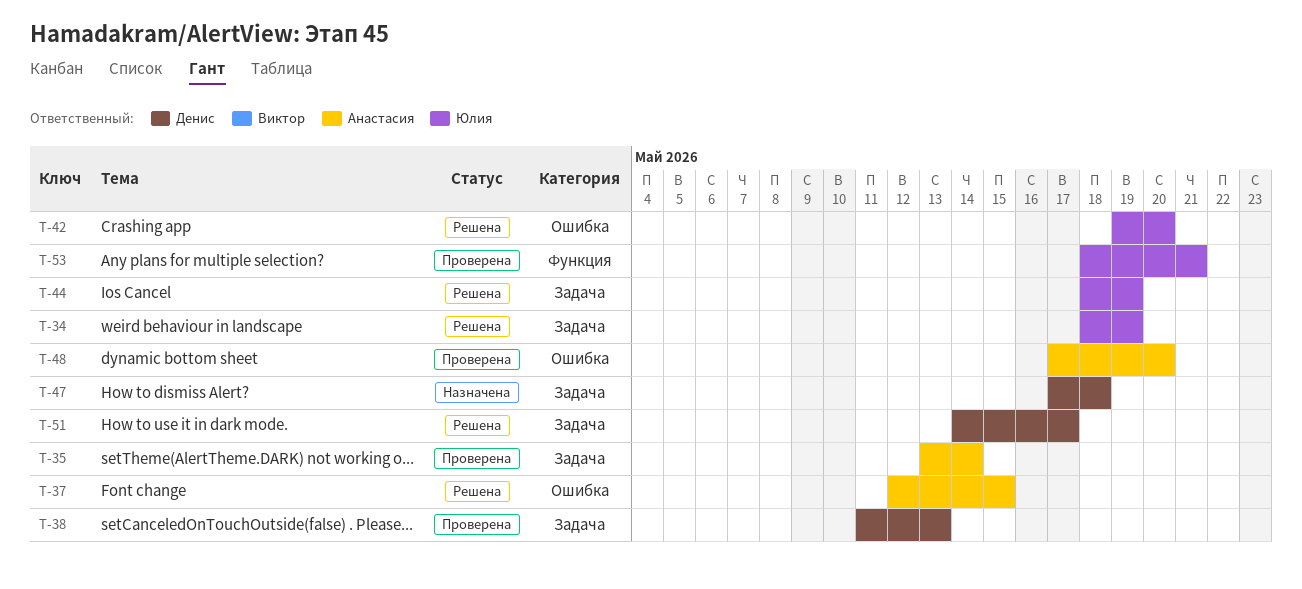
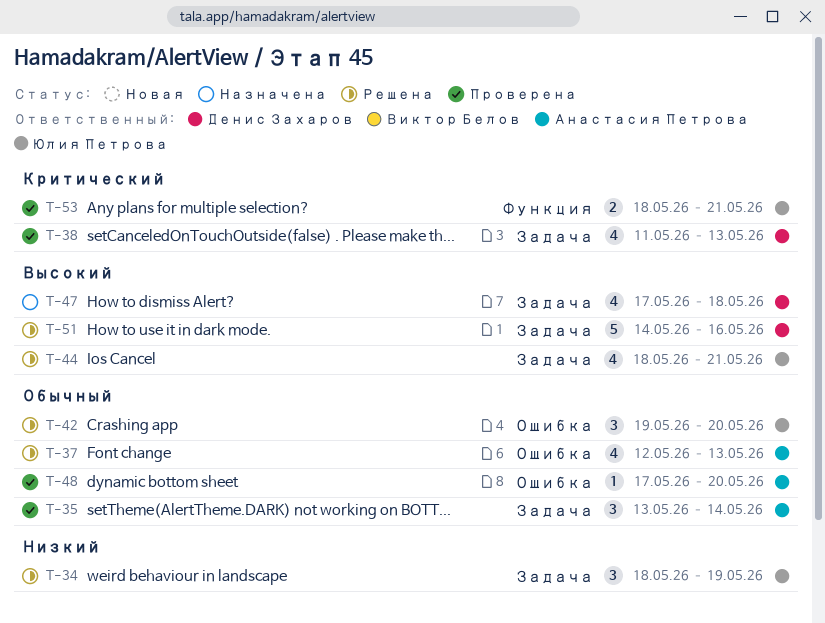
T-37, due: May 15 -> May 13
T-44, due: May 19 -> May 21
T-51, due: May 17 -> May 16

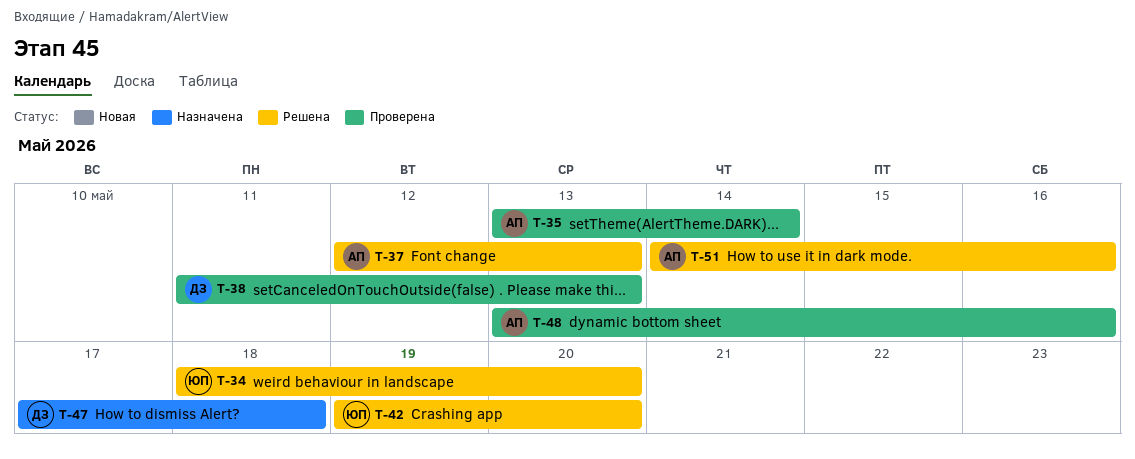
T-34, due: May 19 -> May 20
T-44: present -> none
T-48, start: May 17 -> May 13
T-48, due: May 20 -> May 16
T-51, owner: Денис Захаров -> Анастасия Петрова
T-53: present -> none

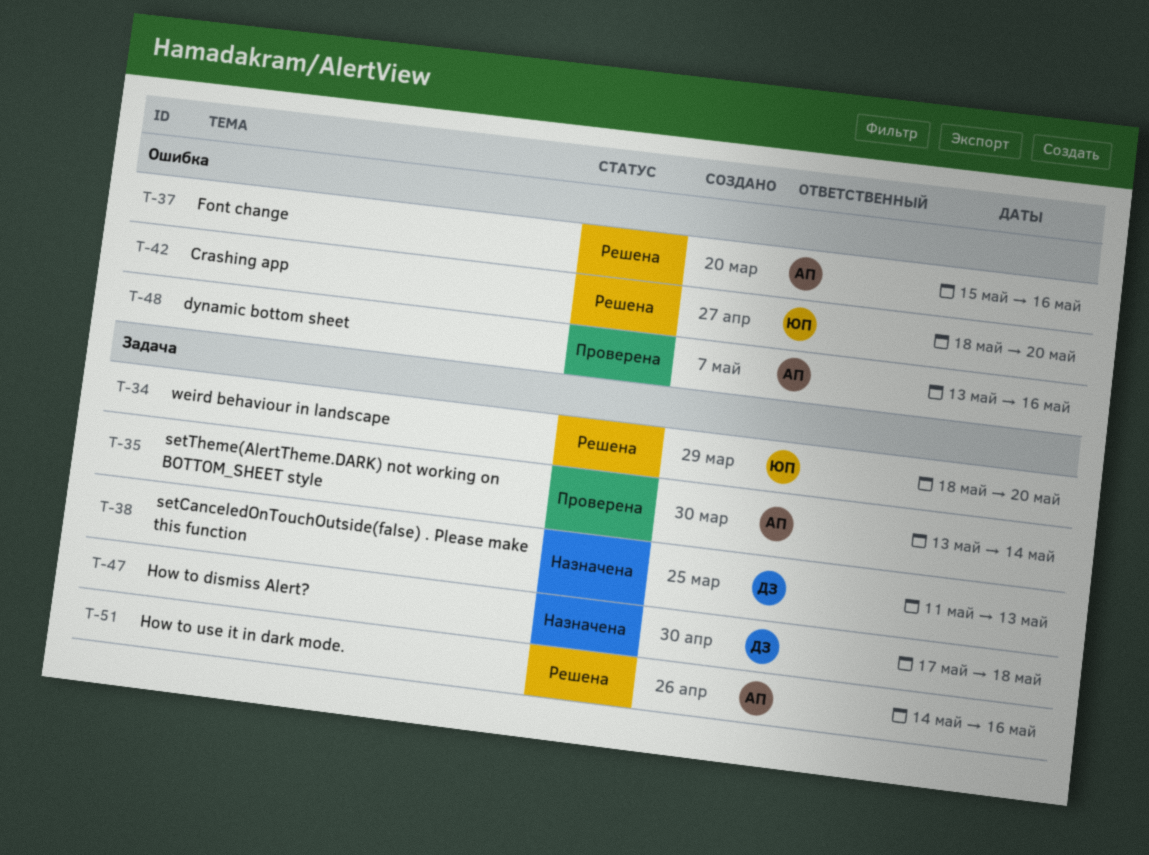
T-37, start: May 12 -> May 15
T-37, due: May 13 -> May 16
T-38, status: Проверена -> Назначена
T-42, start: May 19 -> May 18

